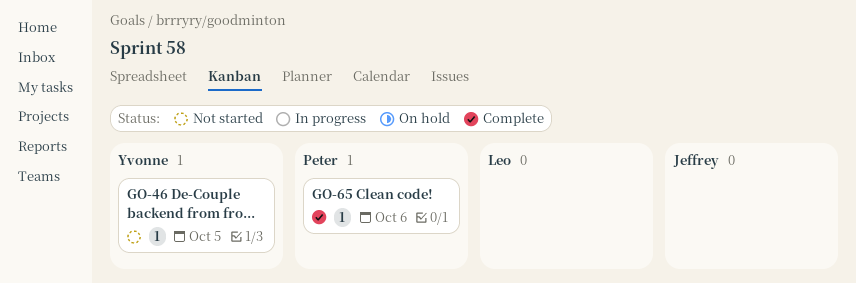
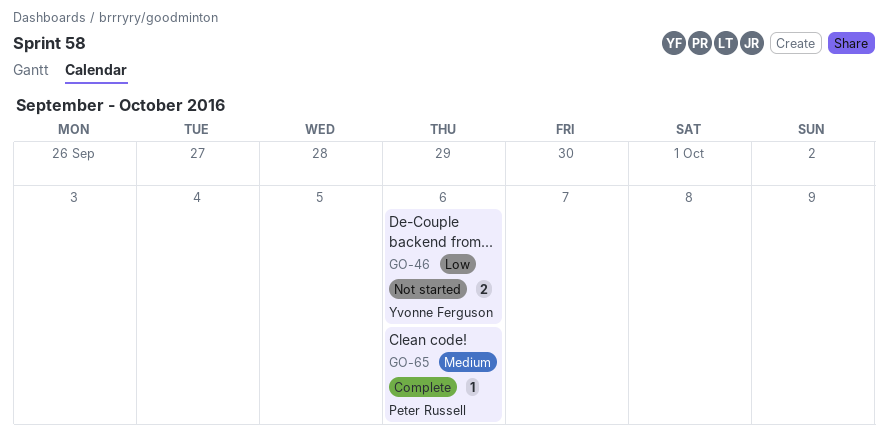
GO-46, estimate: 1 -> 2
GO-46, due: Oct 5 -> Oct 6

